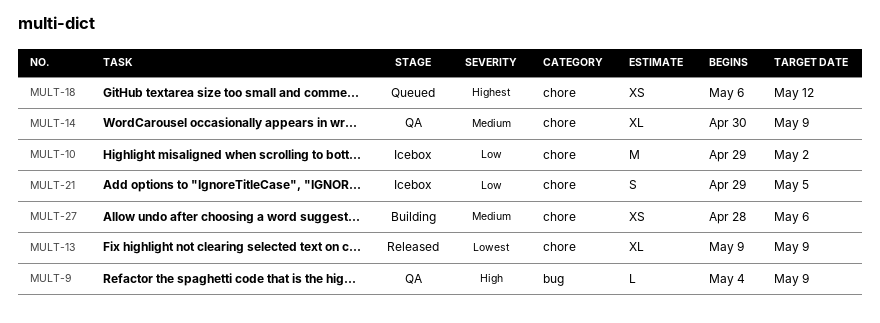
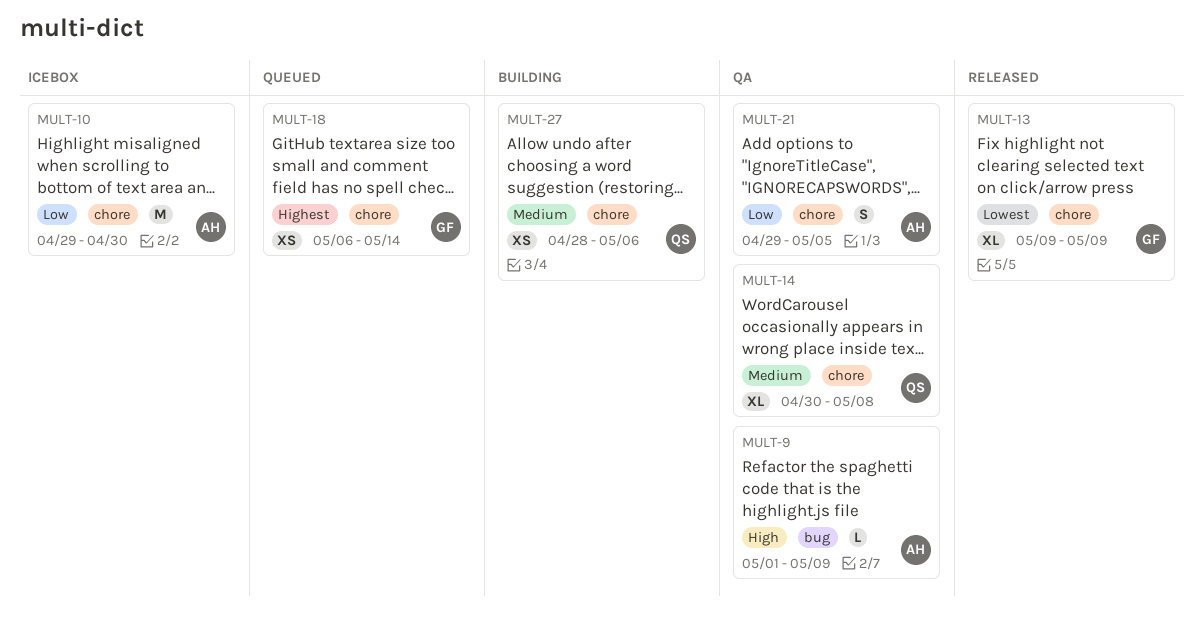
MULT-9, start: May 4 -> May 1
MULT-10, due: May 2 -> Apr 30
MULT-14, due: May 9 -> May 8
MULT-18, due: May 12 -> May 14
MULT-21, status: Icebox -> QA

